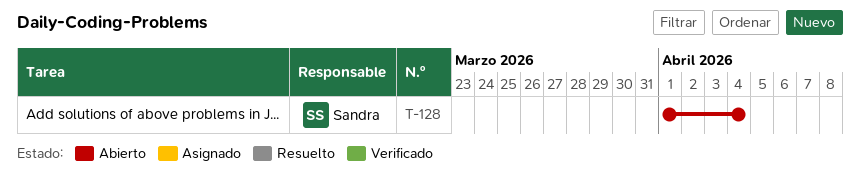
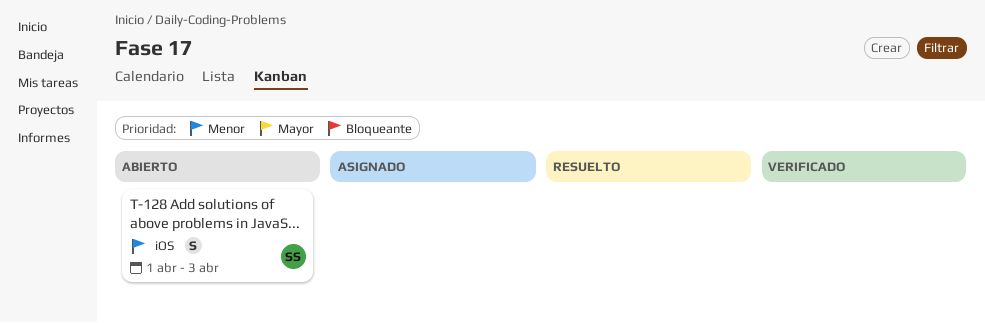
T-128, due: Apr 4 -> Apr 3

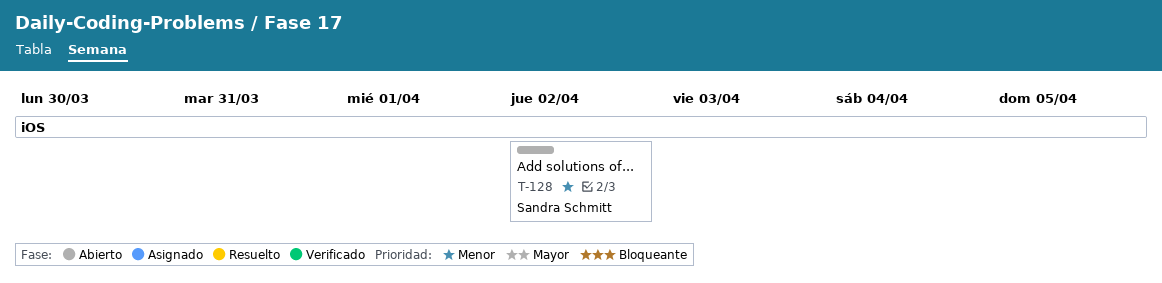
T-128, due: Apr 3 -> Apr 2

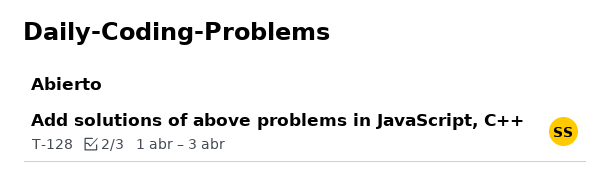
T-128, due: Apr 2 -> Apr 3

